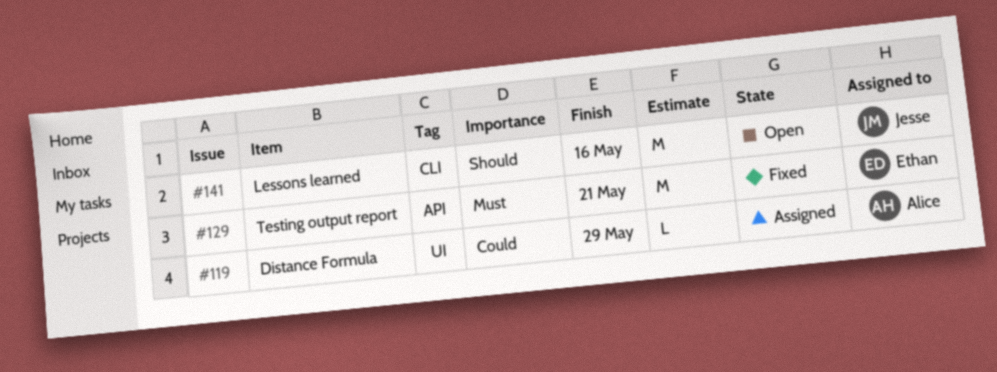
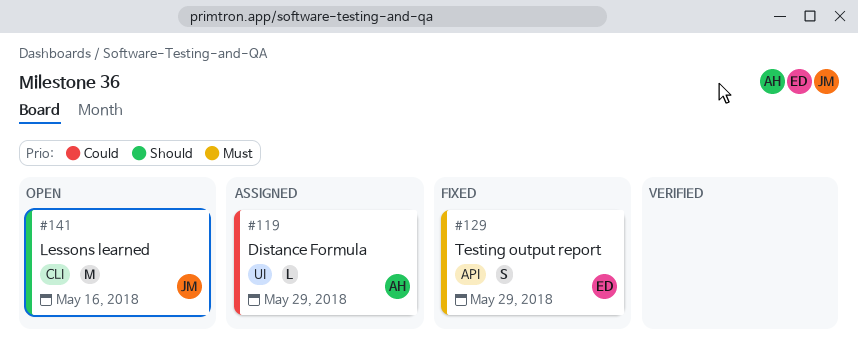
#129, estimate: M -> S
#129, due: May 21 -> May 29

